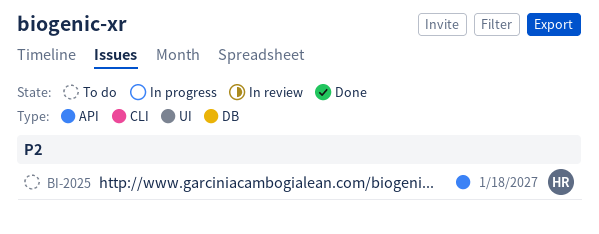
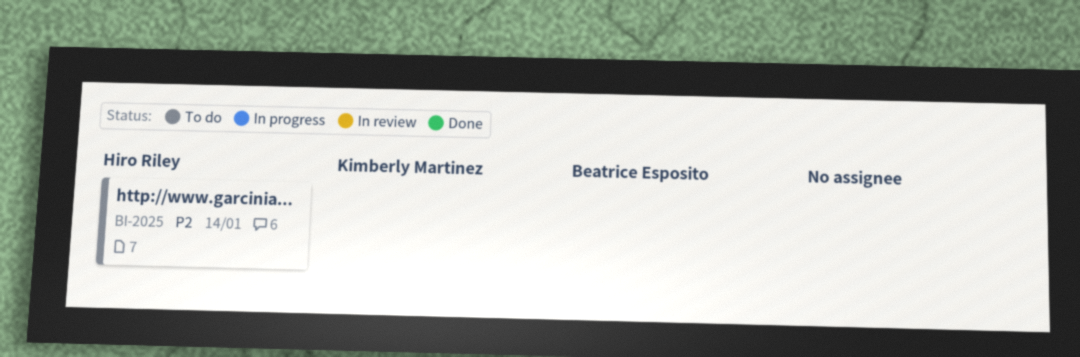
BI-2025, due: Jan 18 -> Jan 14

